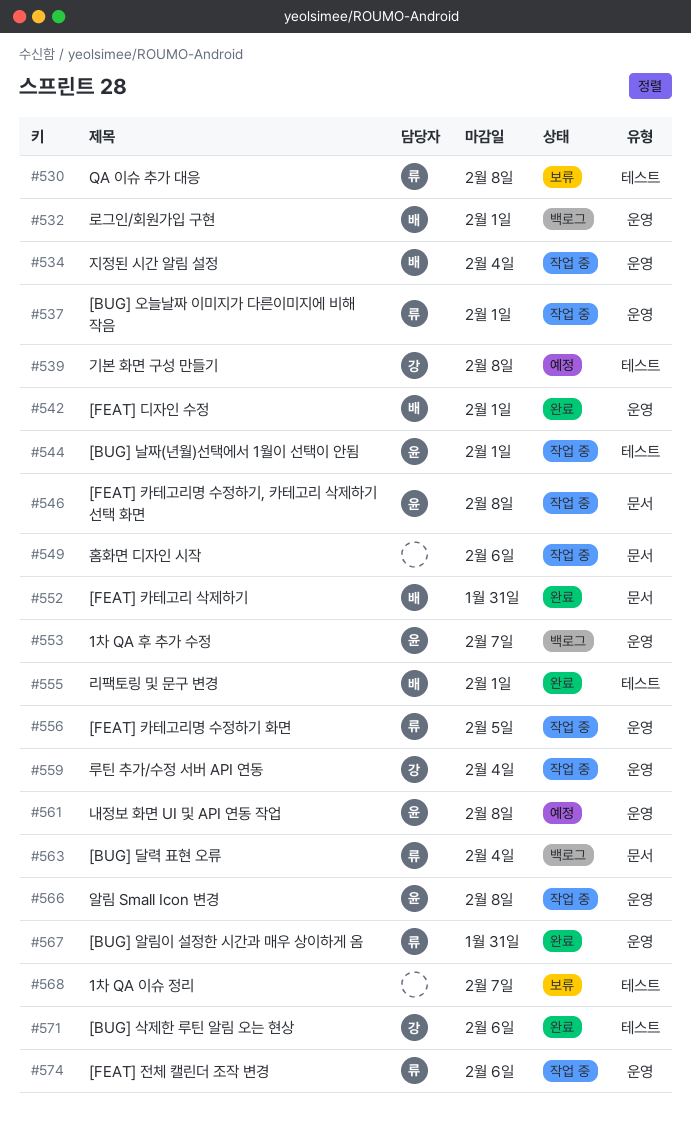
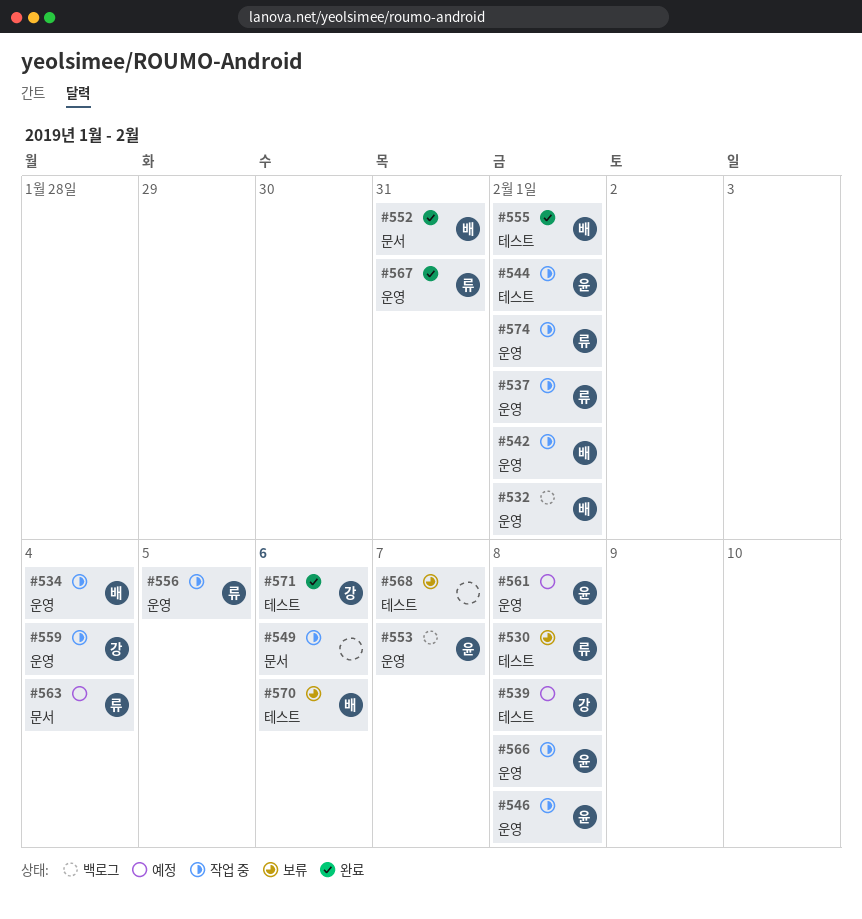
#542, status: 완료 -> 작업 중
#546, label: 문서 -> 운영
#563, status: 백로그 -> 예정
#570: none -> present
#574, due: Feb 6 -> Feb 1

